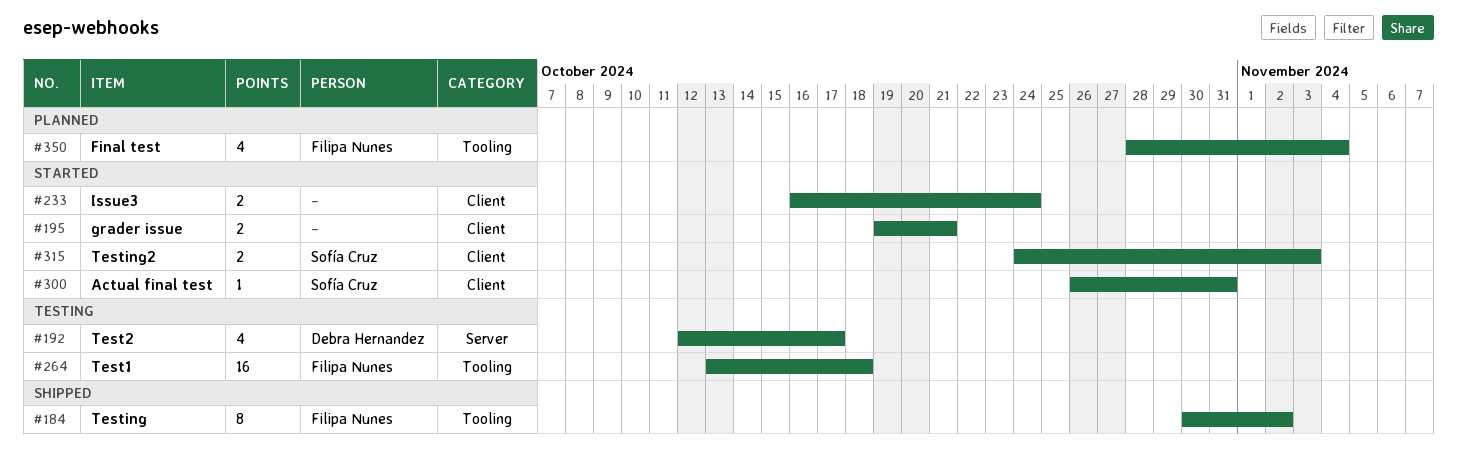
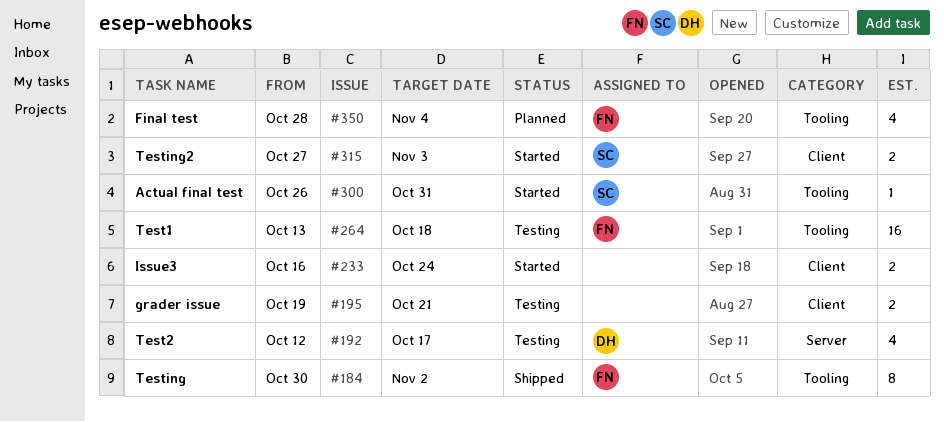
#195, status: Started -> Testing
#300, label: Client -> Tooling
#315, start: Oct 24 -> Oct 27

